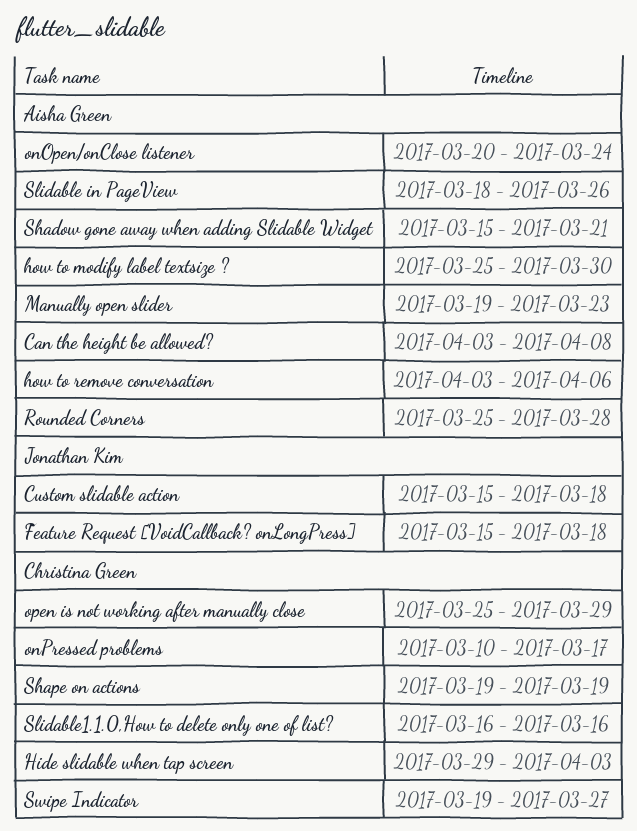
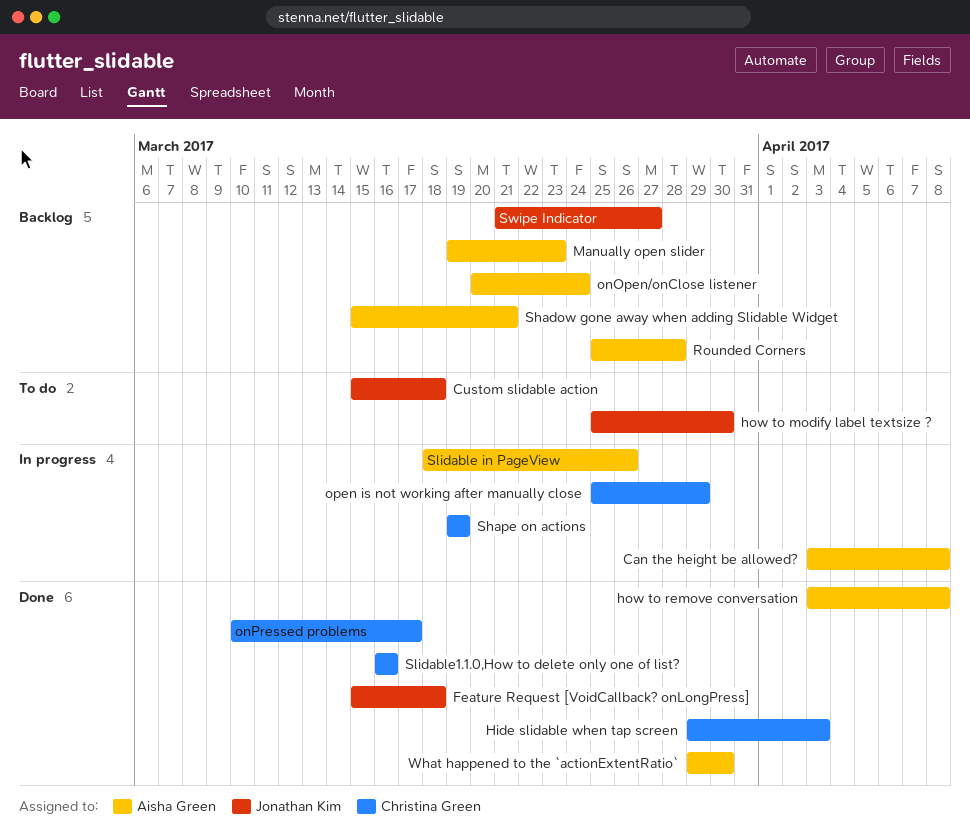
how to modify label textsize ?, owner: Aisha Green -> Jonathan Kim
how to remove conversation, due: Apr 6 -> Apr 8
Swipe Indicator, owner: Christina Green -> Jonathan Kim
Swipe Indicator, start: Mar 19 -> Mar 21
What happened to the `actionExtentRatio`: none -> present

